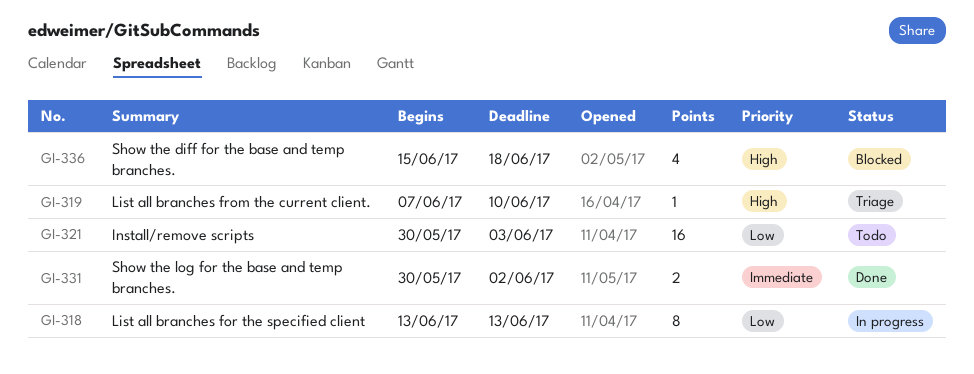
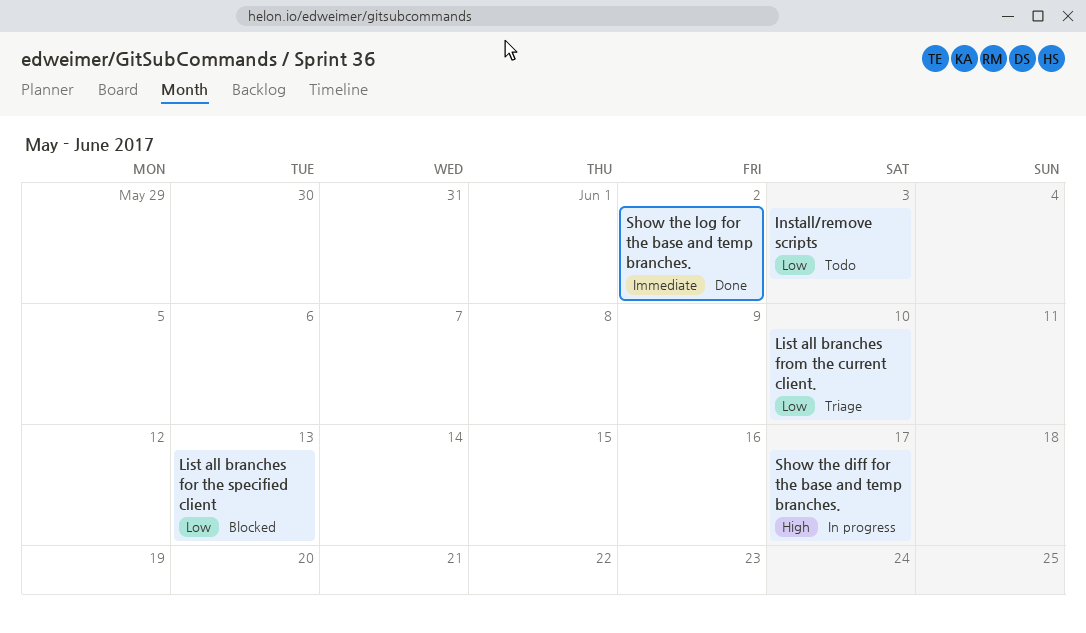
List all branches for the specified client, status: In progress -> Blocked
List all branches from the current client., priority: High -> Low
Show the diff for the base and temp branches., status: Blocked -> In progress
Show the diff for the base and temp branches., due: Jun 18 -> Jun 17

